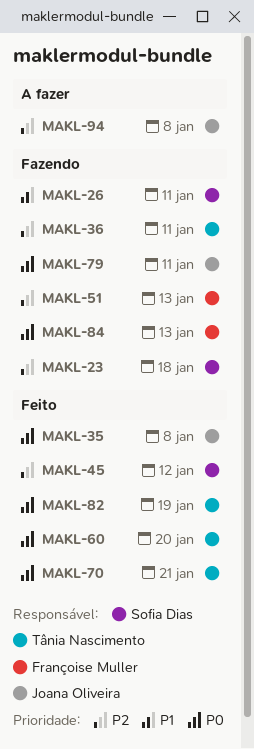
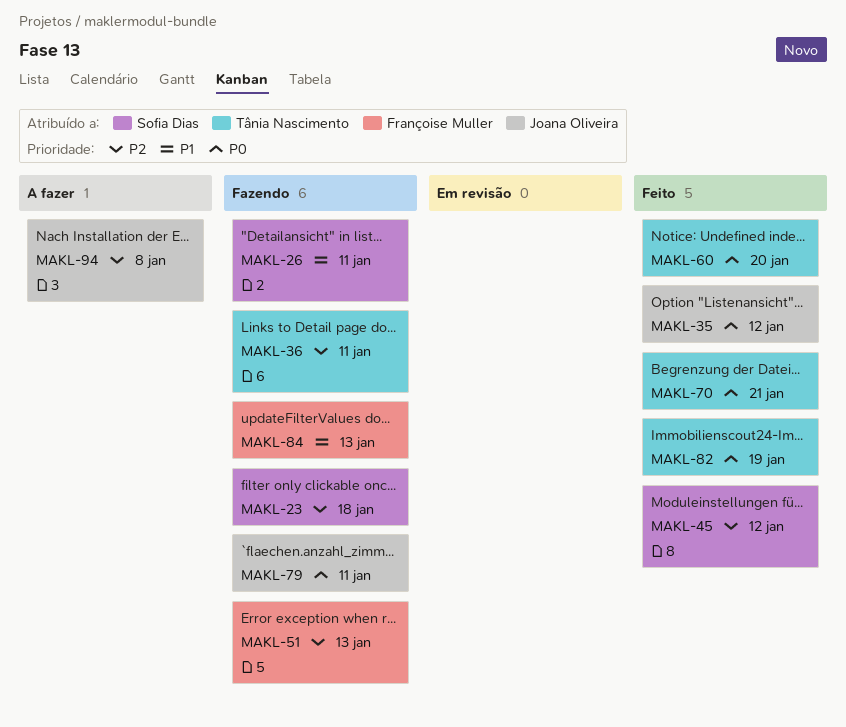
MAKL-35, due: Jan 8 -> Jan 12
MAKL-84, priority: P0 -> P1

